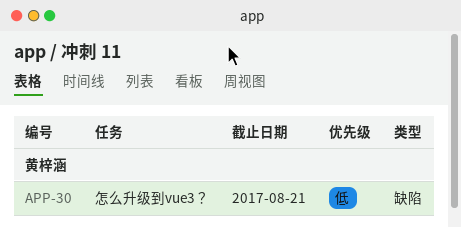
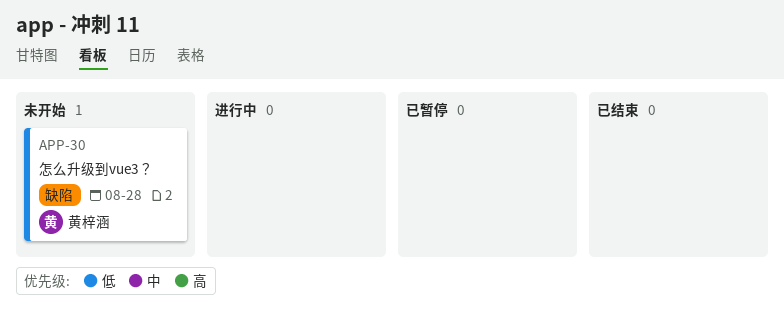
APP-30, due: Aug 21 -> Aug 28

